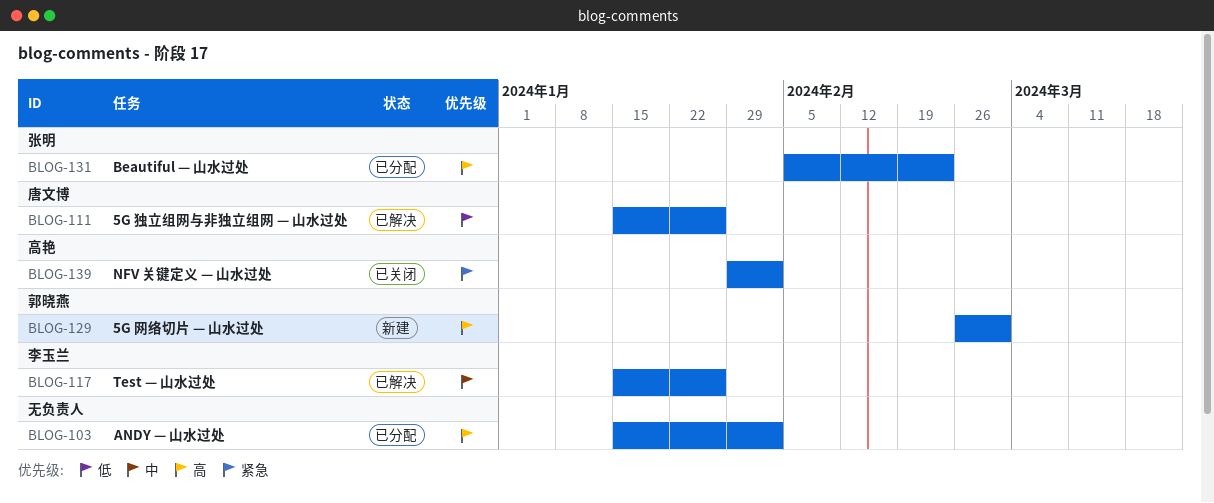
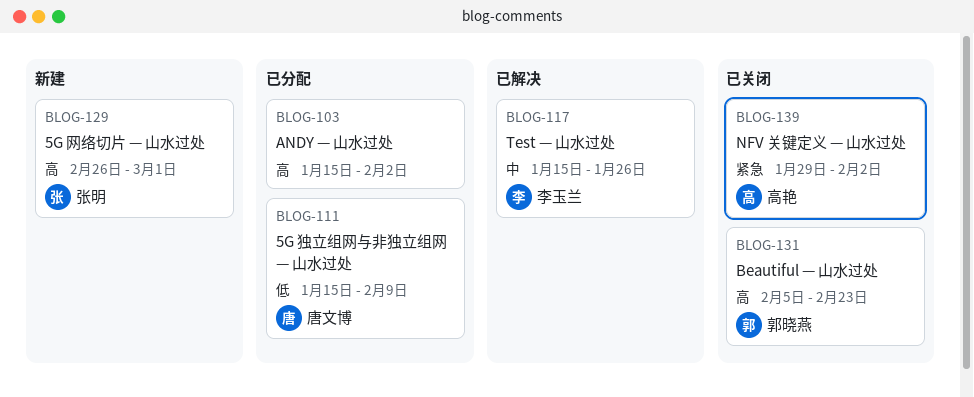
BLOG-111, status: 已解决 -> 已分配
BLOG-111, due: Jan 26 -> Feb 9
BLOG-129, owner: 郭晓燕 -> 张明
BLOG-131, status: 已分配 -> 已关闭
BLOG-131, owner: 张明 -> 郭晓燕

